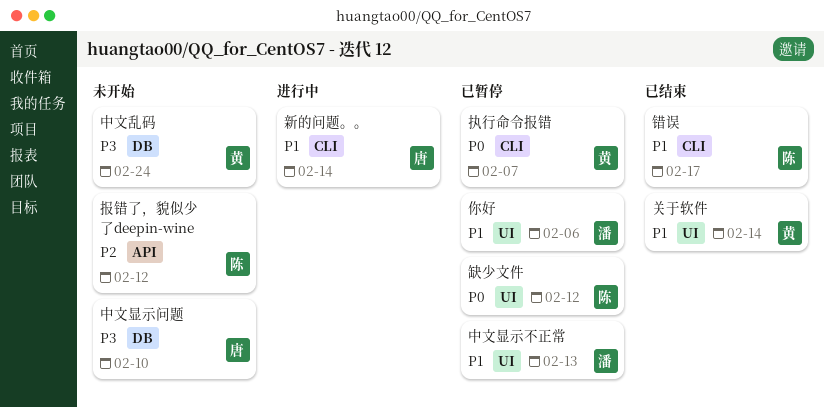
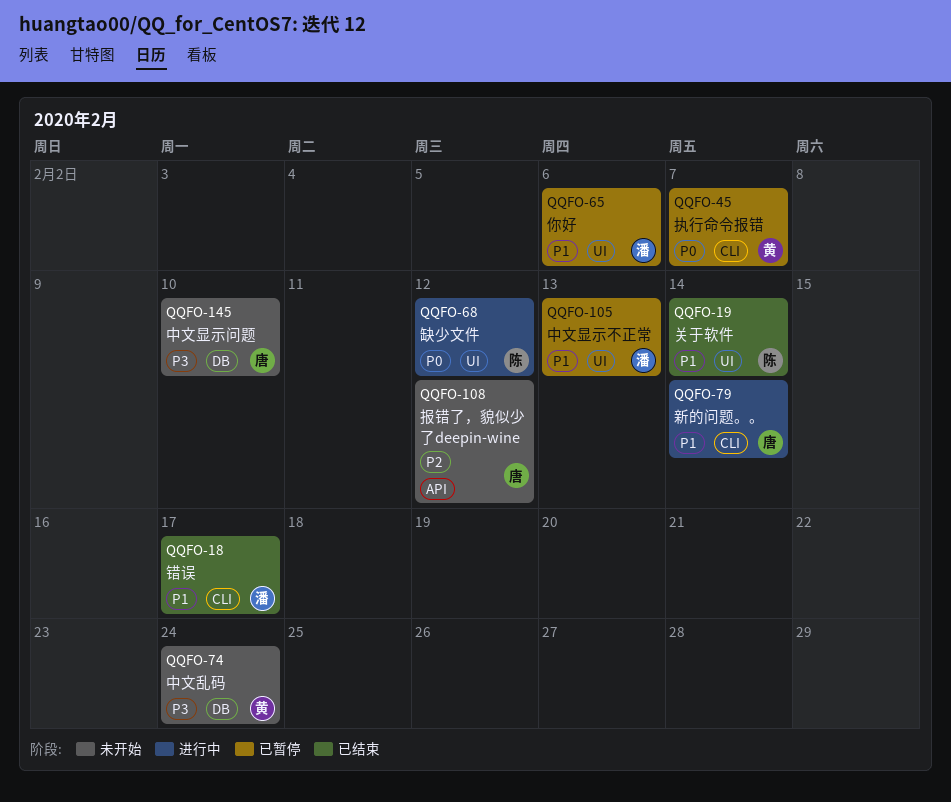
关于软件, owner: 黄 -> 陈
报错了，貌似少了deepin-wine, owner: 陈 -> 唐
缺少文件, status: 已暂停 -> 进行中
错误, owner: 陈 -> 潘

